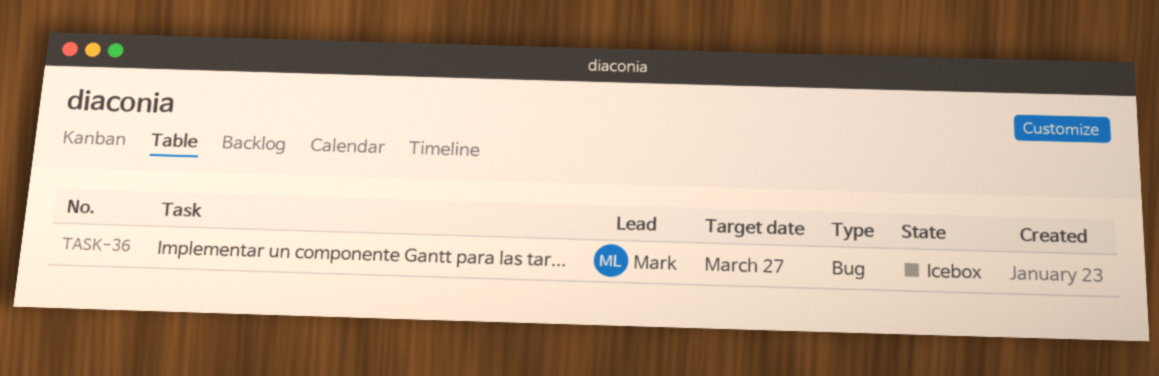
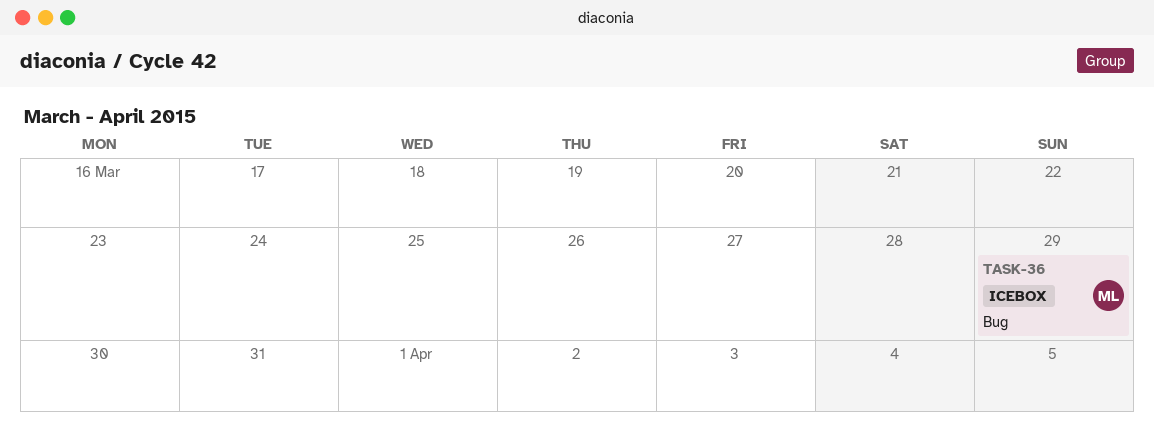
TASK-36, due: Mar 27 -> Mar 29

